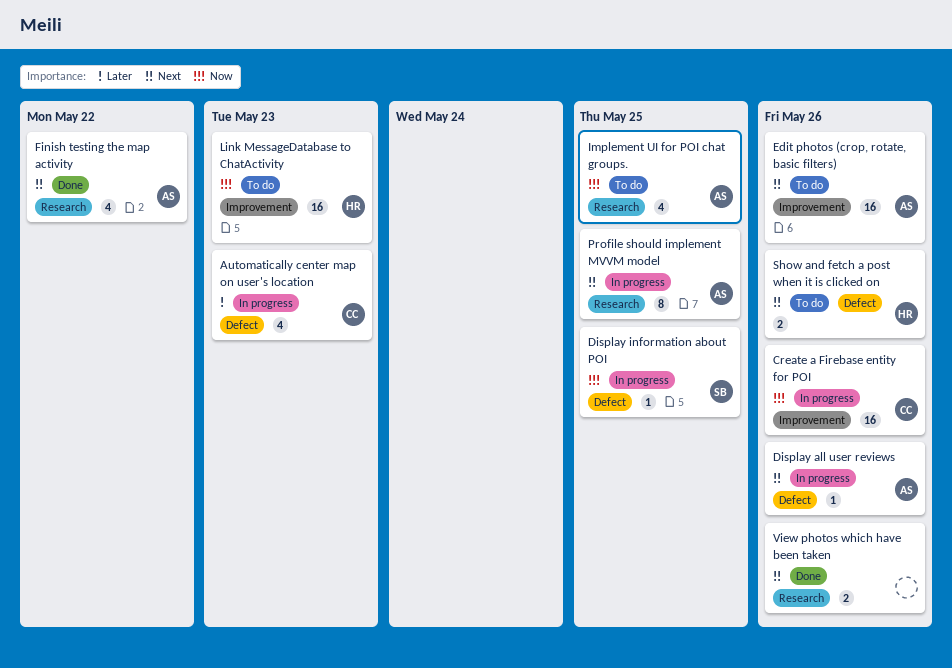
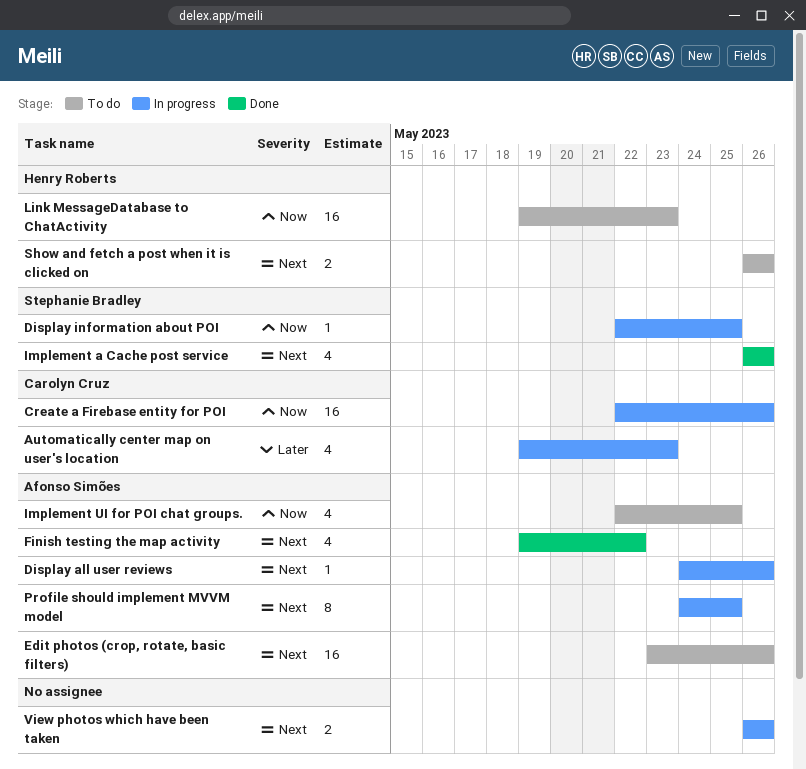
Implement a Cache post service: none -> present
View photos which have been taken, status: Done -> In progress

